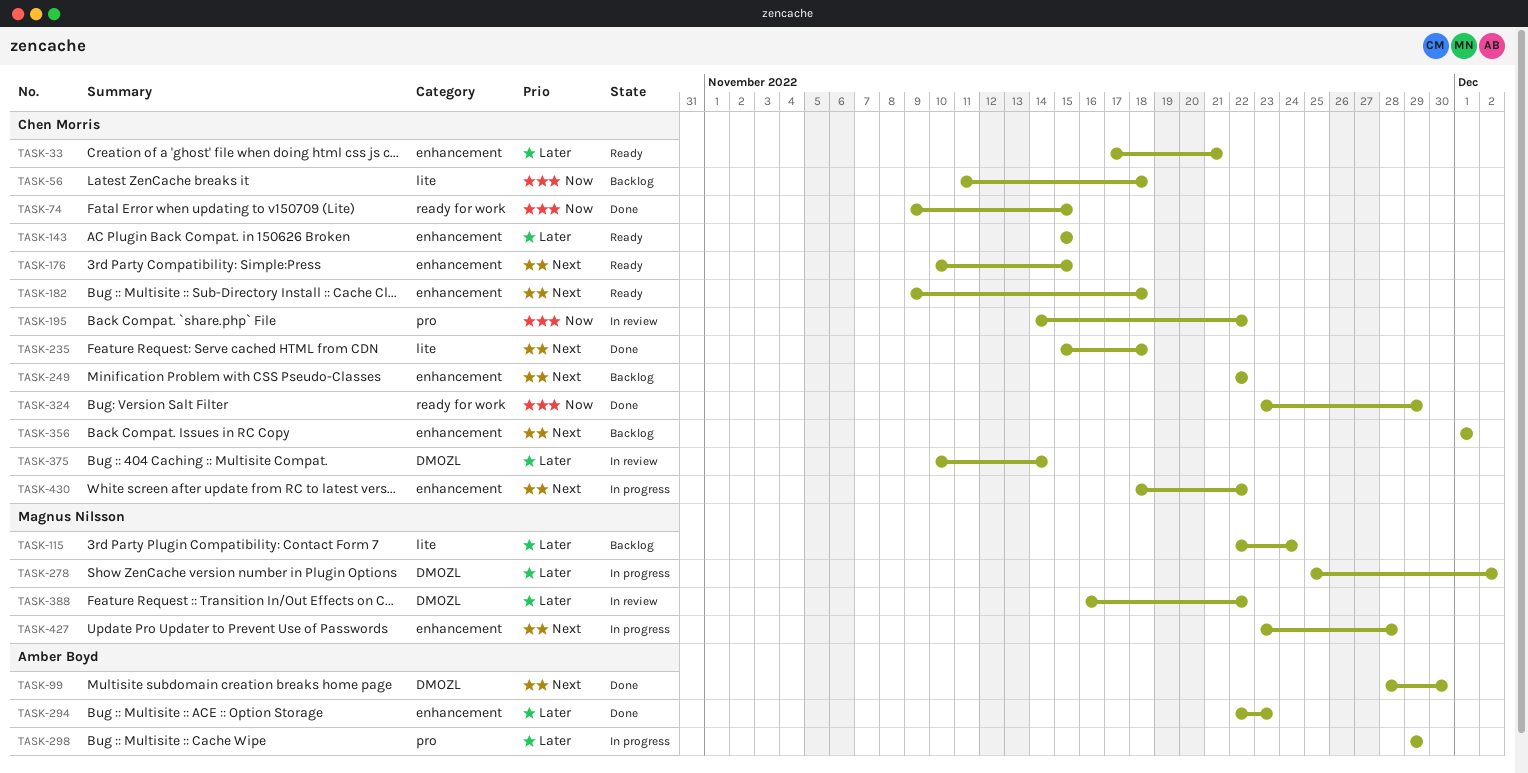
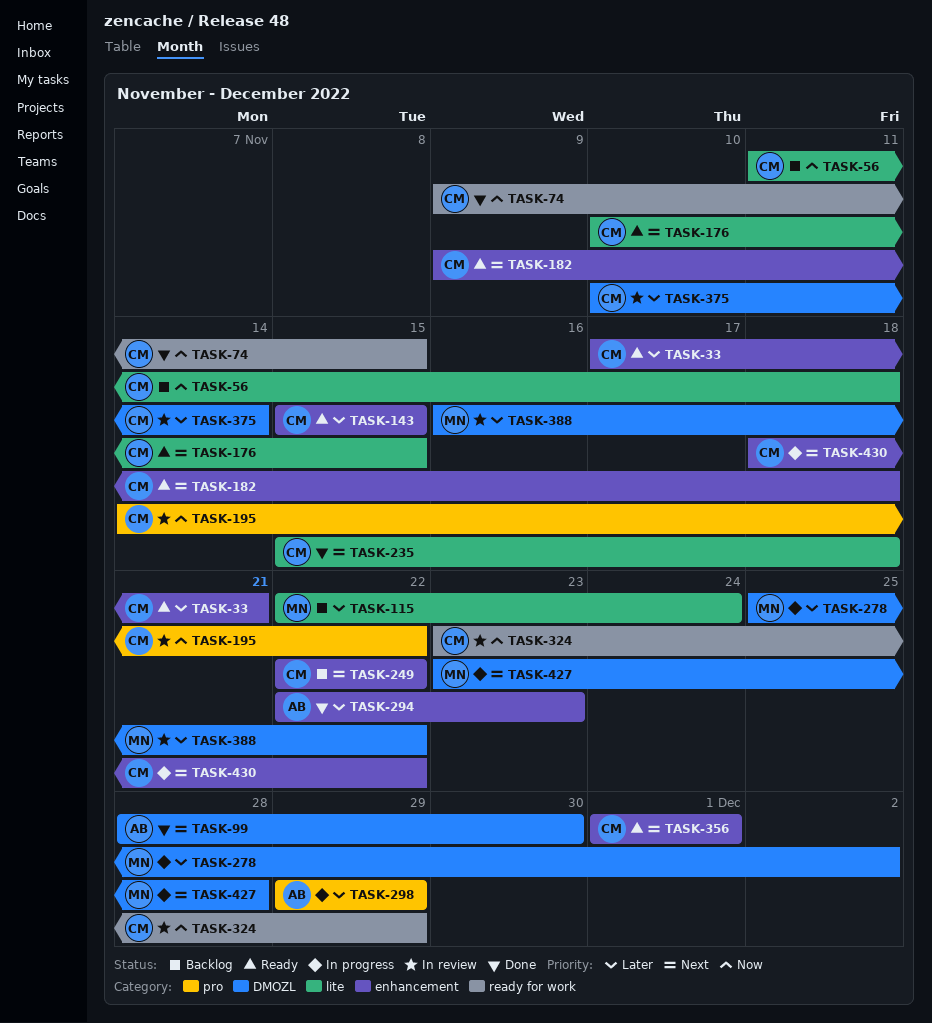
TASK-176, label: enhancement -> lite
TASK-324, status: Done -> In review
TASK-356, status: Backlog -> Ready
TASK-427, label: enhancement -> DMOZL

